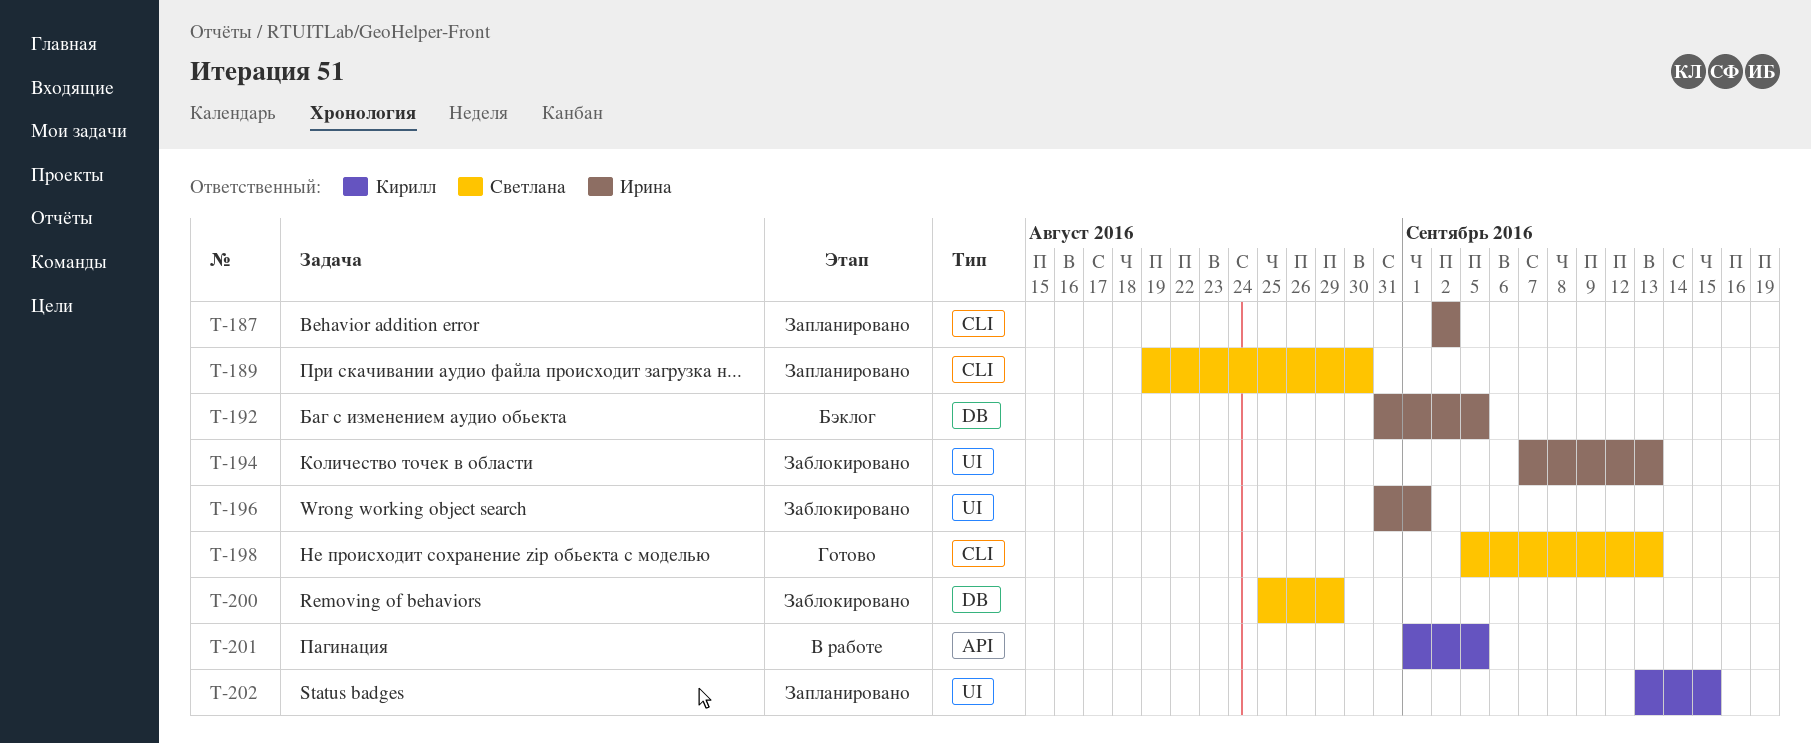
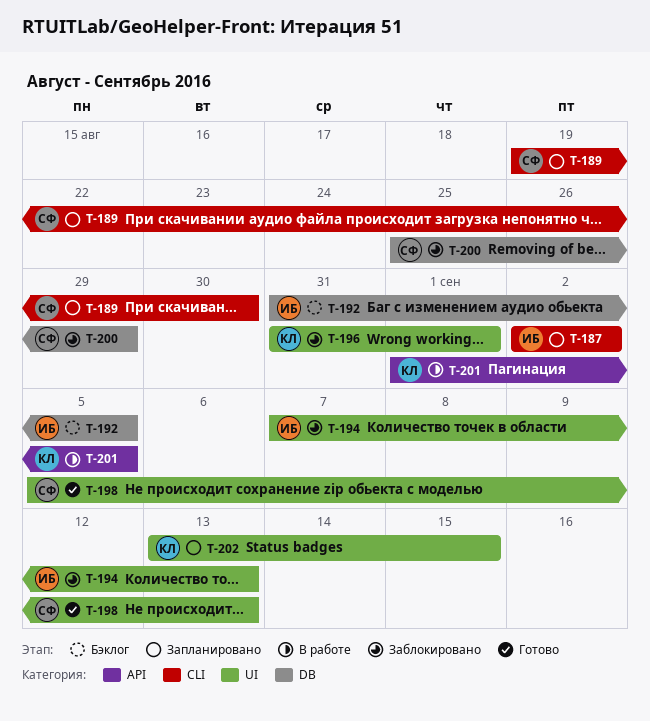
T-196, owner: Ирина -> Кирилл
T-198, label: CLI -> UI

